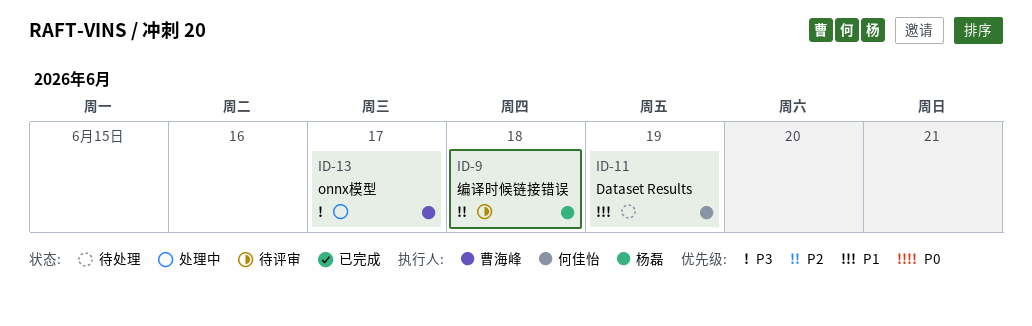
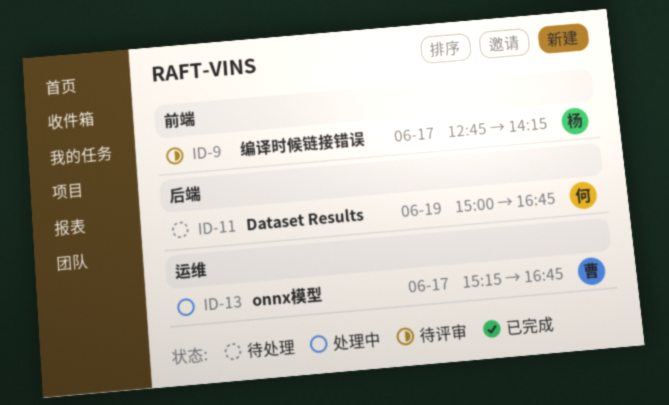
ID-9, day: Jun 18 -> Jun 17

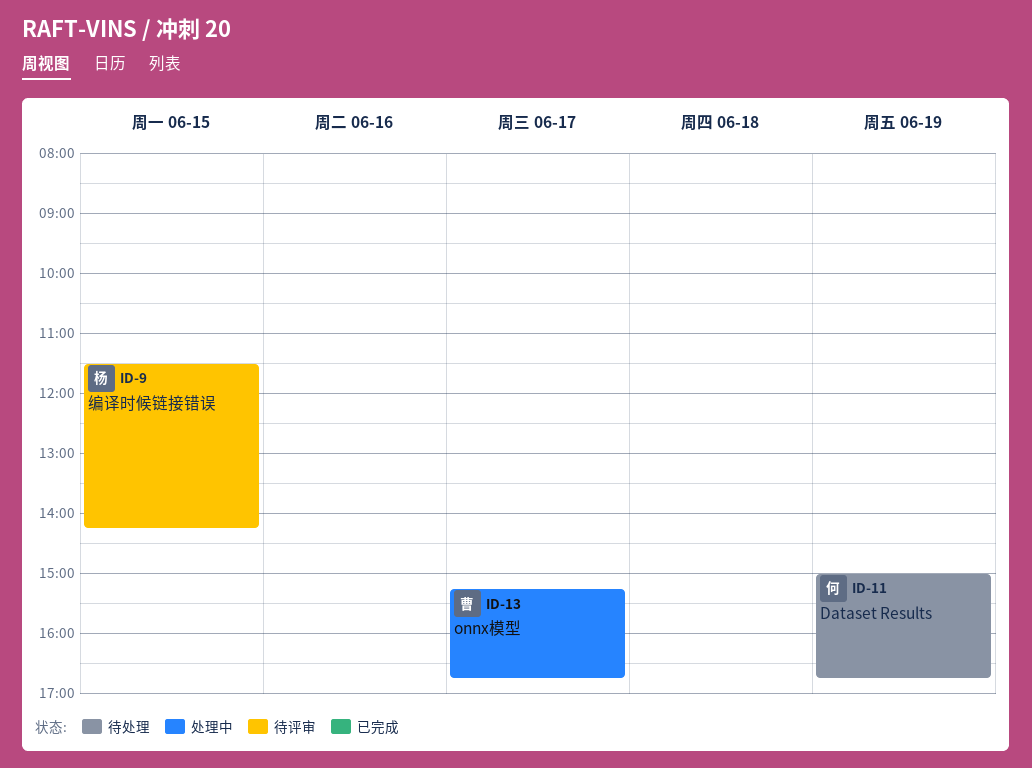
ID-9, day: Jun 17 -> Jun 15
ID-9, begins: 12:45 -> 11:30

